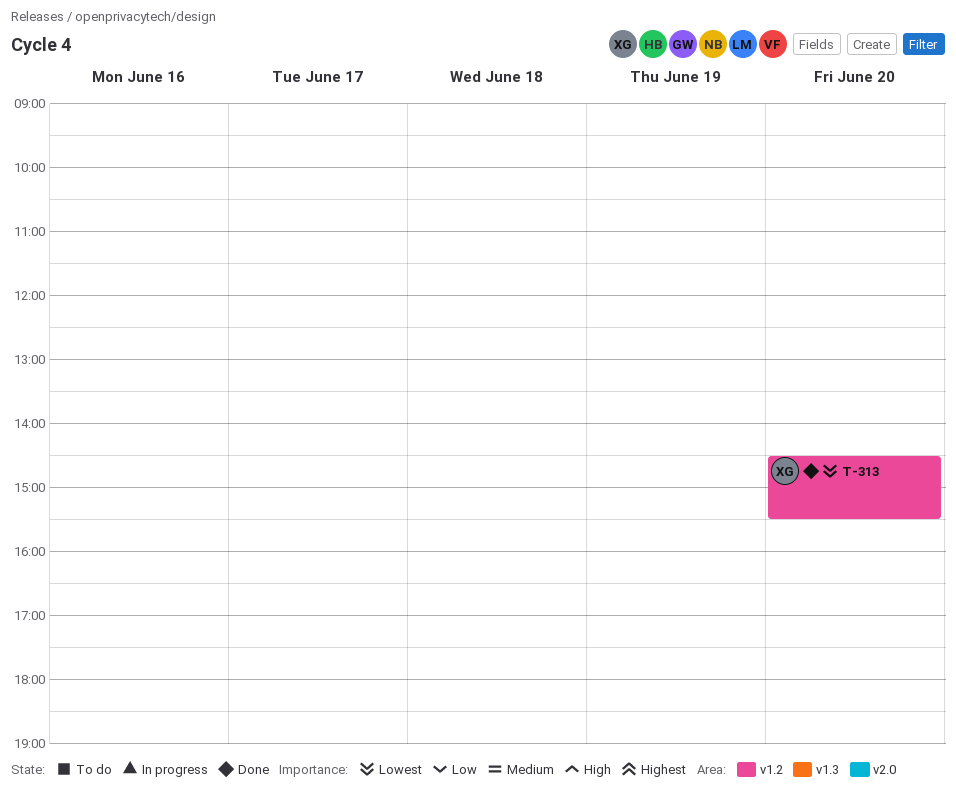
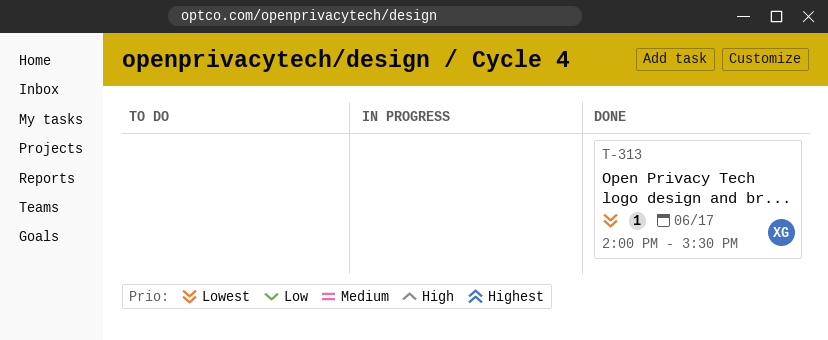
T-313, day: Jun 20 -> Jun 17
T-313, begins: 14:30 -> 14:00

